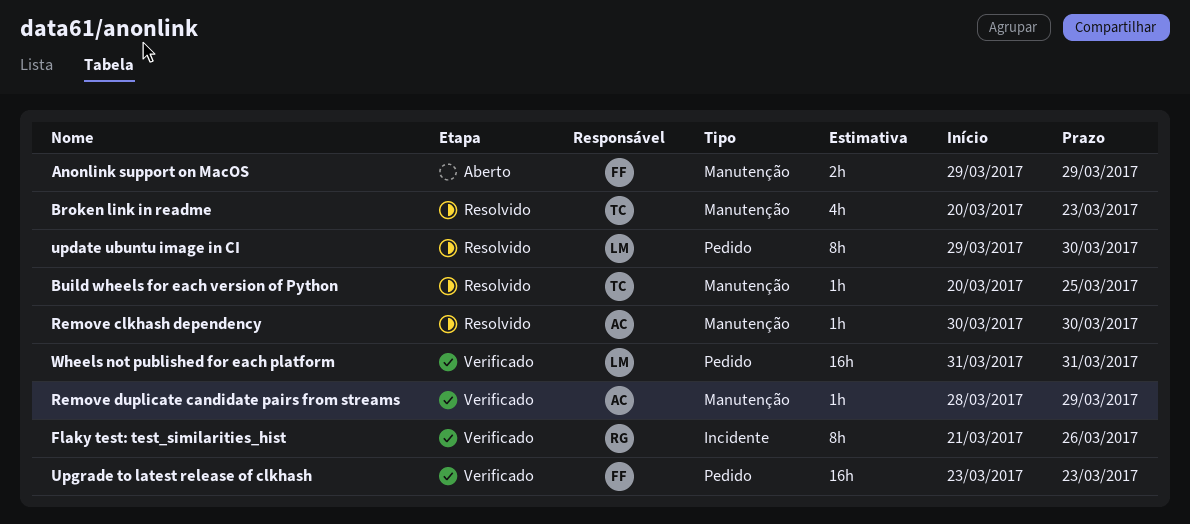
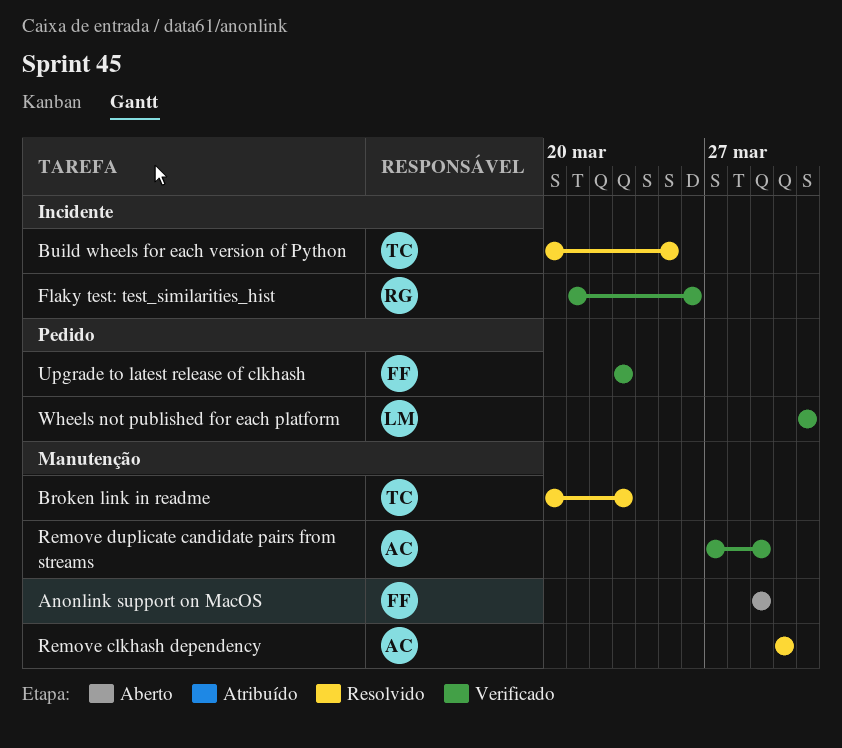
Build wheels for each version of Python, label: Manutenção -> Incidente
Remove duplicate candidate pairs from streams, start: Mar 28 -> Mar 27
update ubuntu image in CI: present -> none

